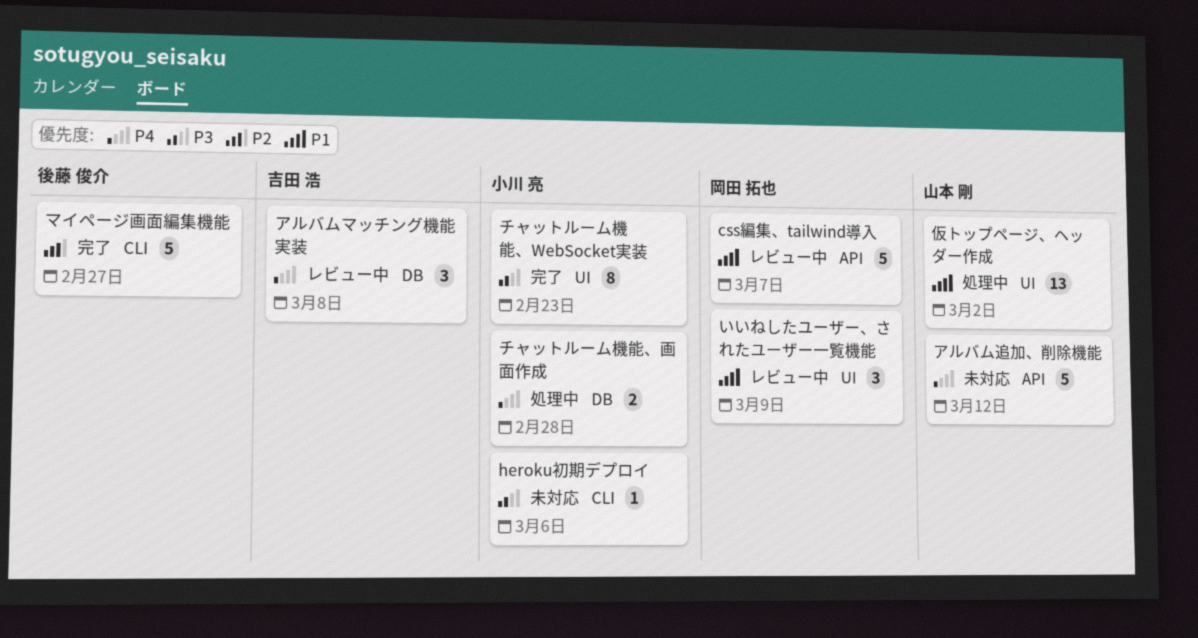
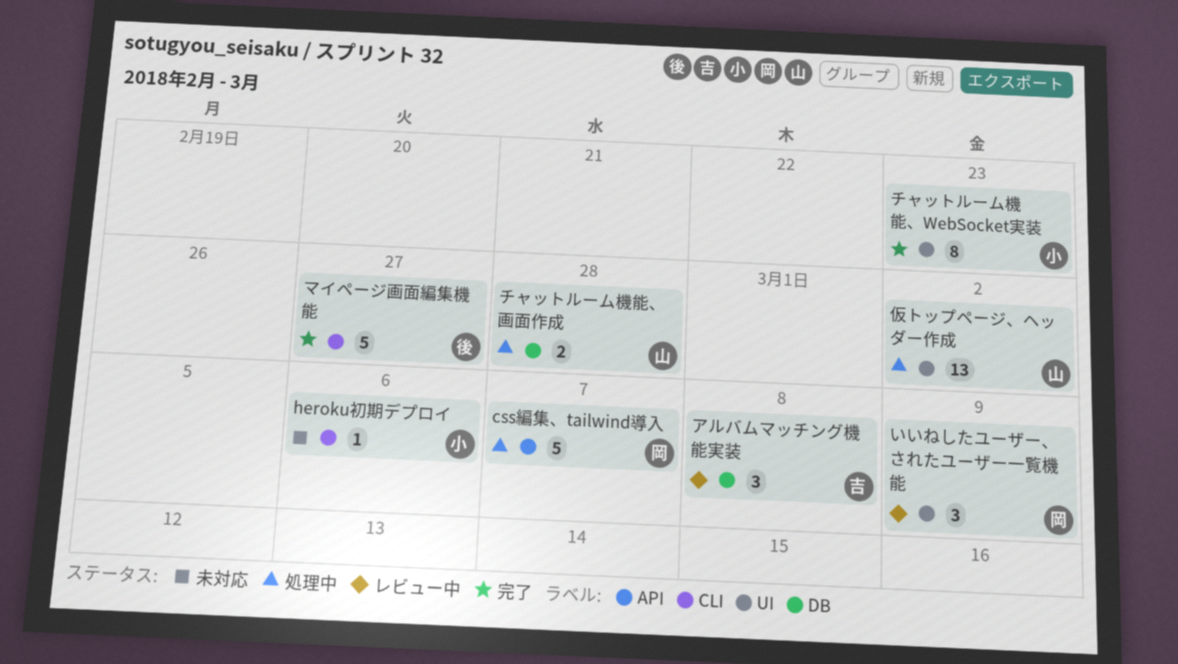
css編集、tailwind導入, status: レビュー中 -> 処理中
アルバム追加、削除機能: present -> none
チャットルーム機能、画面作成, owner: 小川 亮 -> 山本 剛

